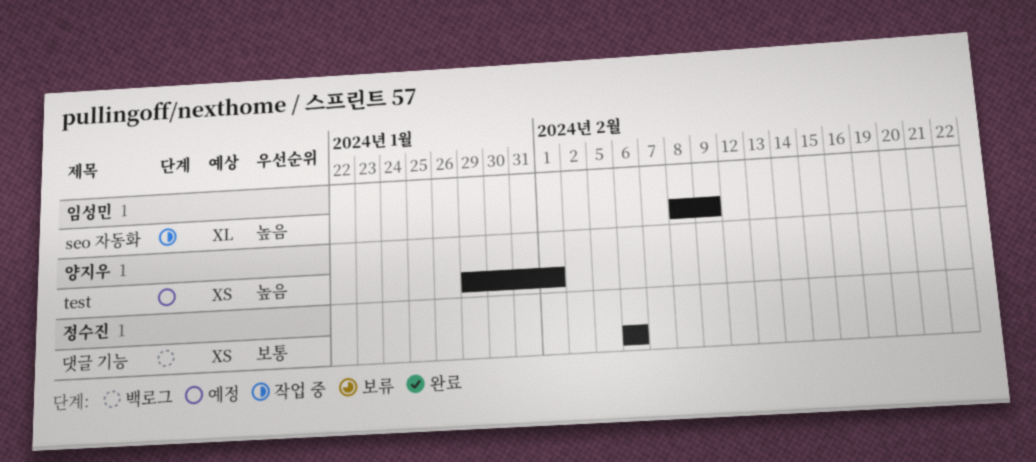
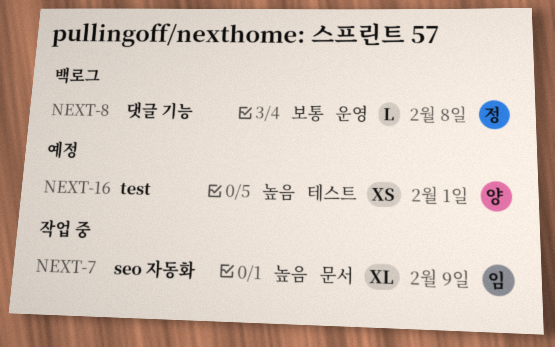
댓글 기능, estimate: XS -> L
댓글 기능, due: Feb 6 -> Feb 8

